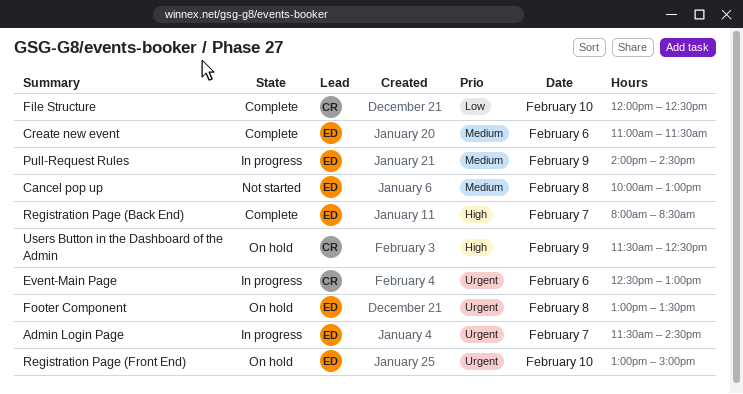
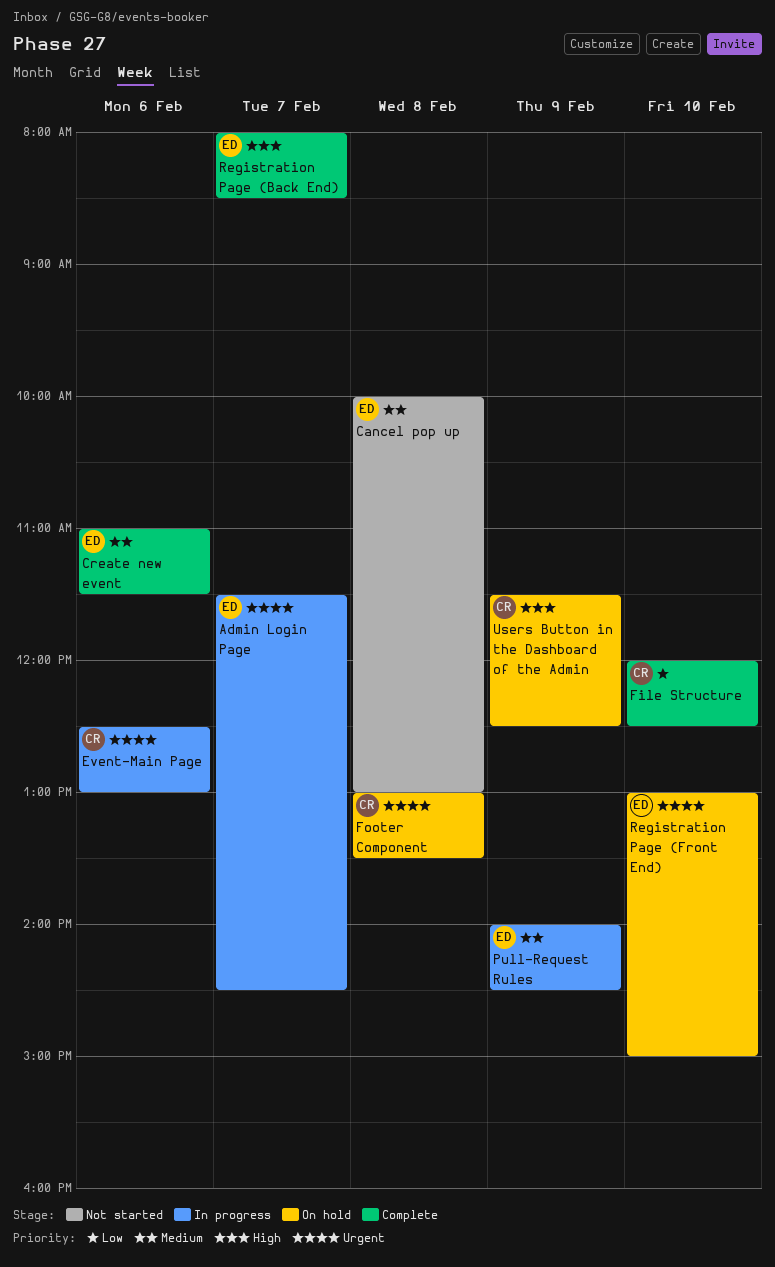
Footer Component, owner: ED -> CR

